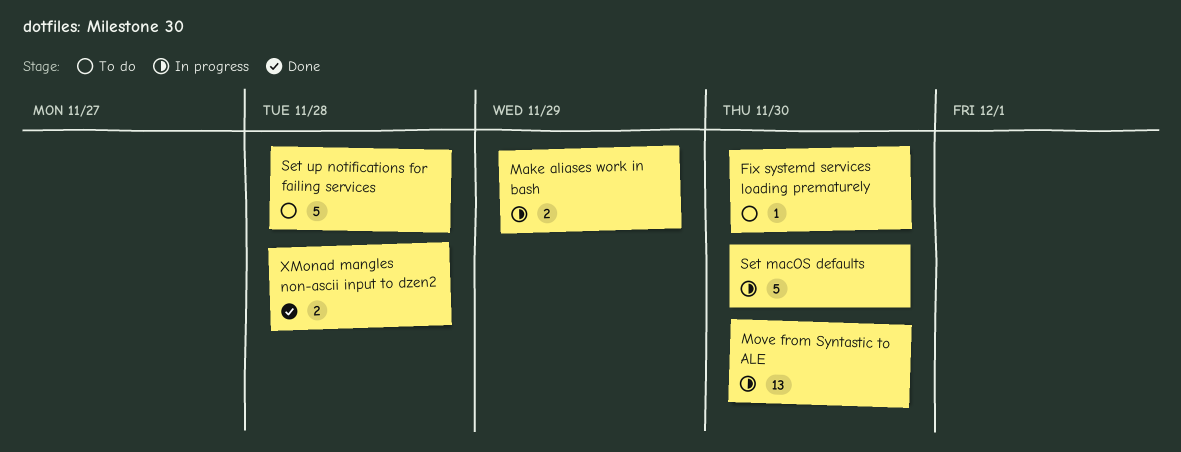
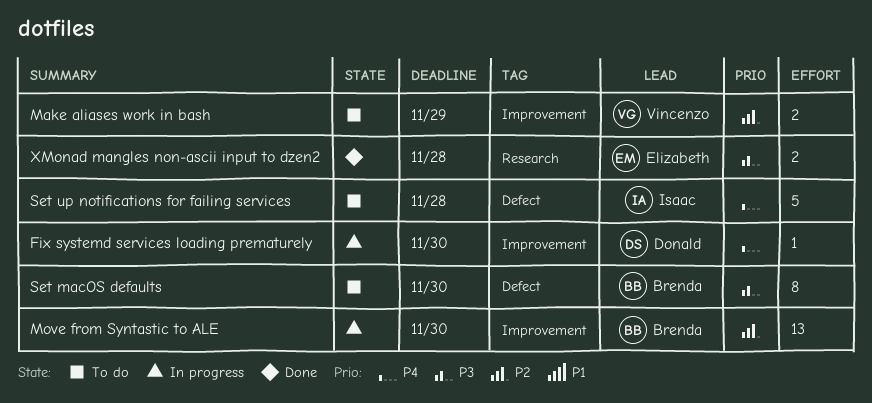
Fix systemd services loading prematurely, status: To do -> In progress
Make aliases work in bash, status: In progress -> To do
Set macOS defaults, status: In progress -> To do
Set macOS defaults, estimate: 5 -> 8

